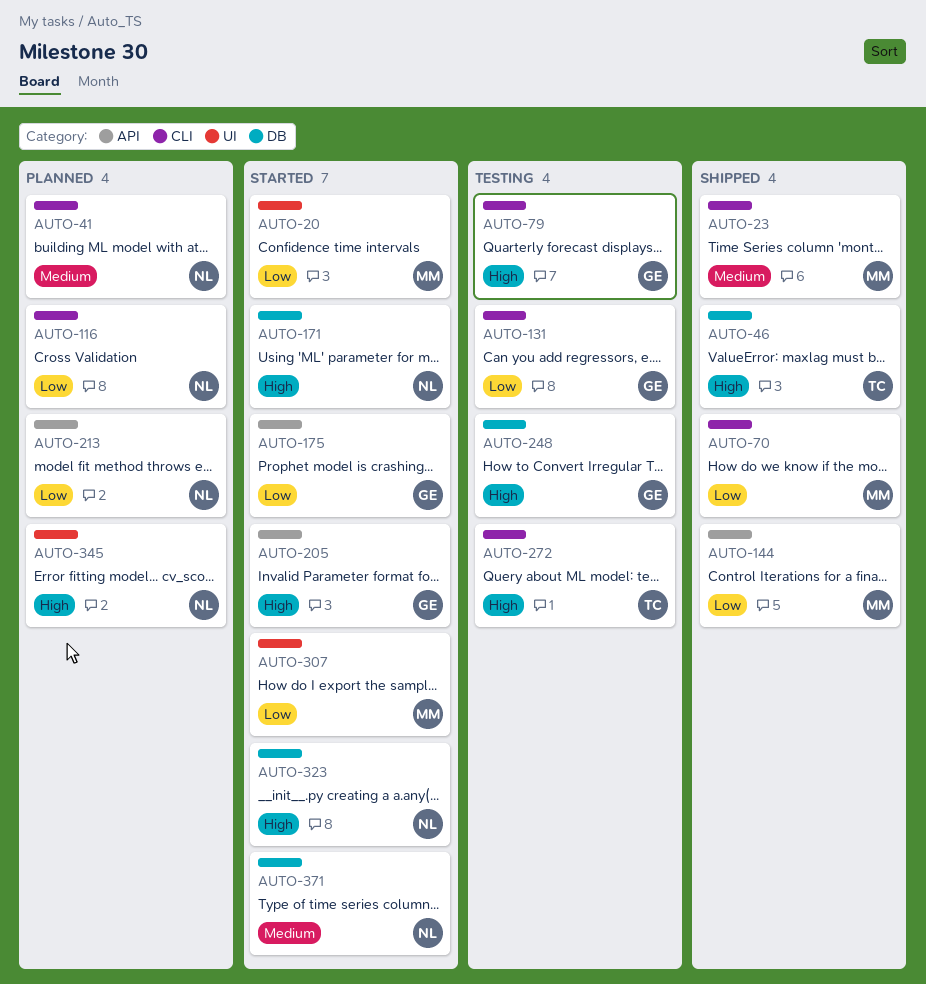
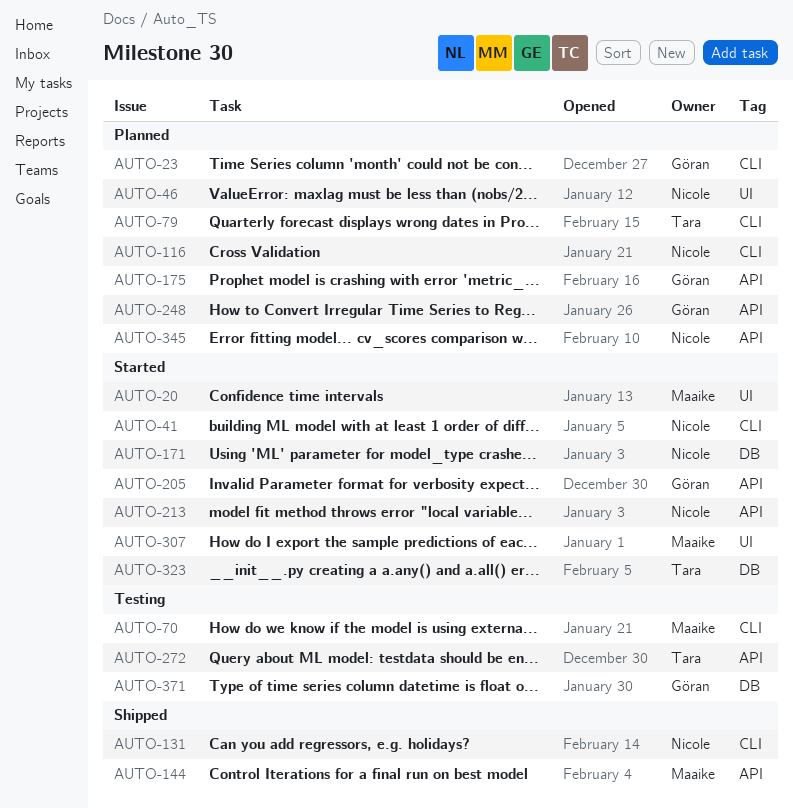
AUTO-23, status: Shipped -> Planned
AUTO-23, owner: Maaike -> Göran
AUTO-41, status: Planned -> Started
AUTO-46, status: Shipped -> Planned
AUTO-46, owner: Tara -> Nicole
AUTO-46, label: DB -> UI
AUTO-70, status: Shipped -> Testing
AUTO-79, status: Testing -> Planned
AUTO-79, owner: Göran -> Tara
AUTO-131, status: Testing -> Shipped
AUTO-131, owner: Göran -> Nicole
AUTO-175, status: Started -> Planned
AUTO-213, status: Planned -> Started
AUTO-248, status: Testing -> Planned
AUTO-248, label: DB -> API
AUTO-272, label: CLI -> API
AUTO-323, owner: Nicole -> Tara
AUTO-345, label: UI -> API
AUTO-371, status: Started -> Testing
AUTO-371, owner: Nicole -> Göran

